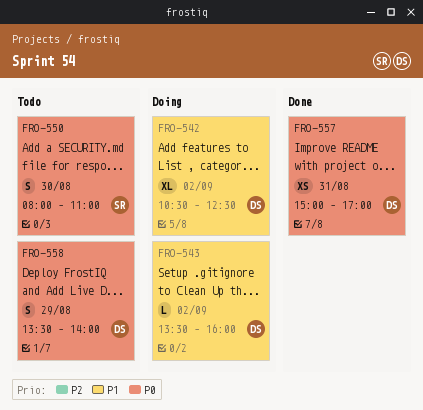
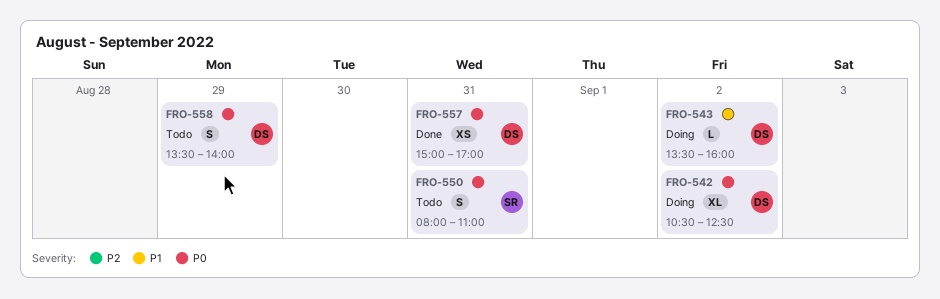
FRO-542, priority: P1 -> P0
FRO-550, day: Aug 30 -> Aug 31

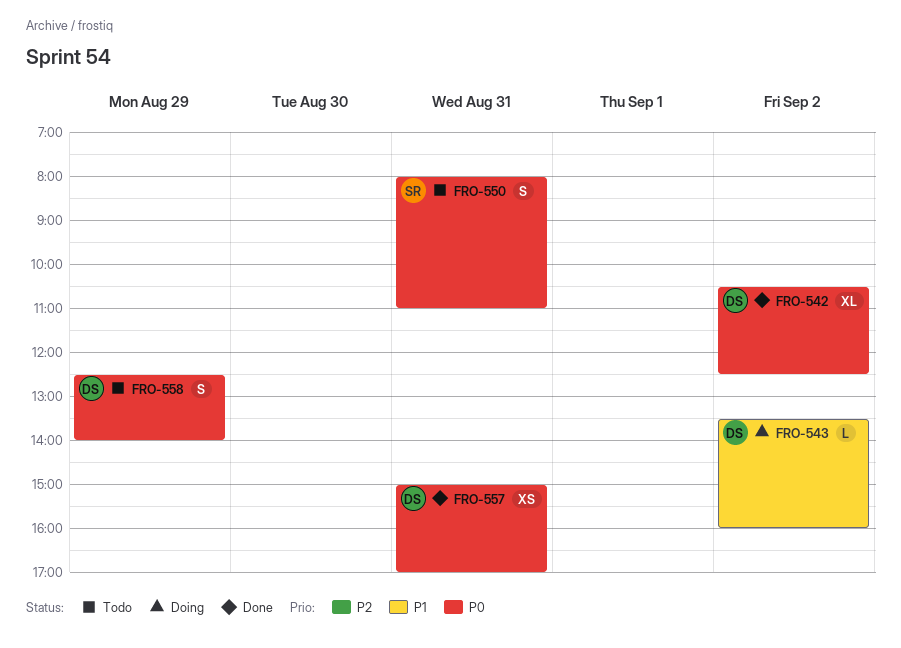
FRO-542, status: Doing -> Done
FRO-558, begins: 13:30 -> 12:30

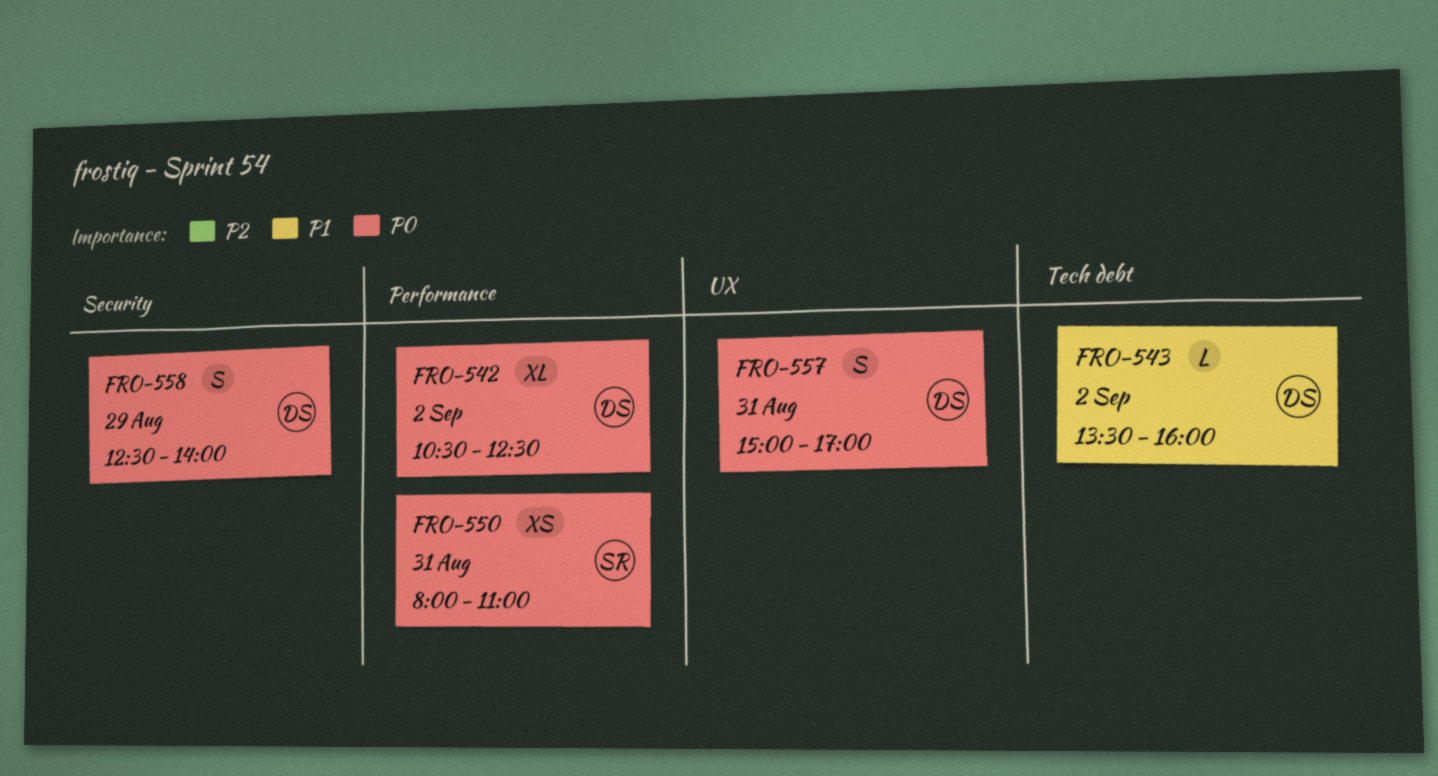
FRO-550, estimate: S -> XS
FRO-557, estimate: XS -> S

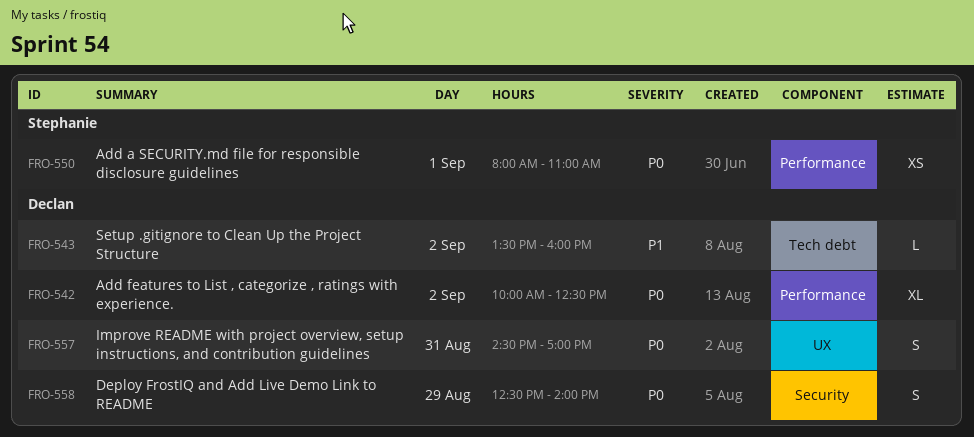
FRO-542, begins: 10:30 -> 10:00
FRO-550, day: Aug 31 -> Sep 1
FRO-557, begins: 15:00 -> 14:30

